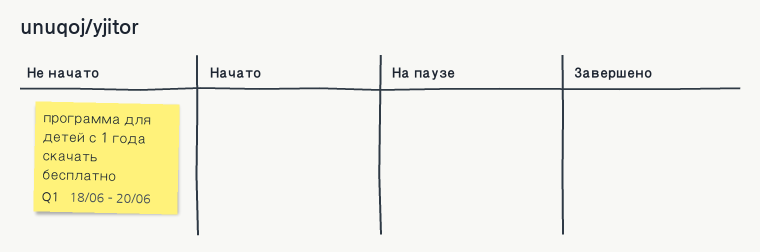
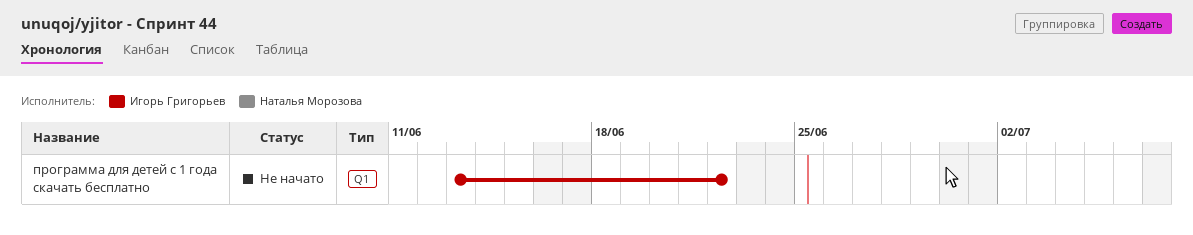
программа для детей с 1 года скачать бесплатно, start: Jun 18 -> Jun 13
программа для детей с 1 года скачать бесплатно, due: Jun 20 -> Jun 22

